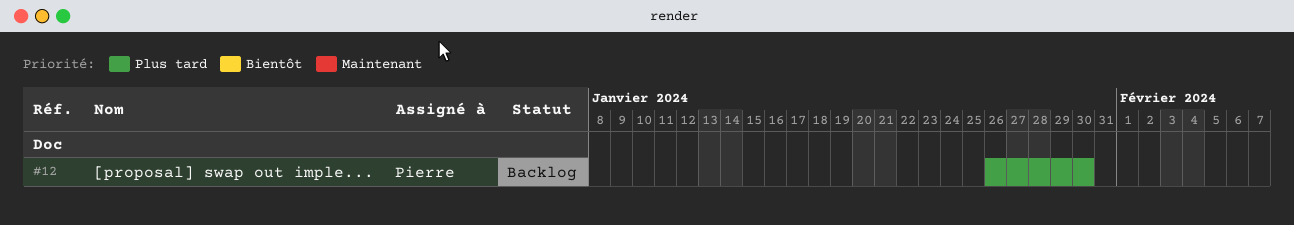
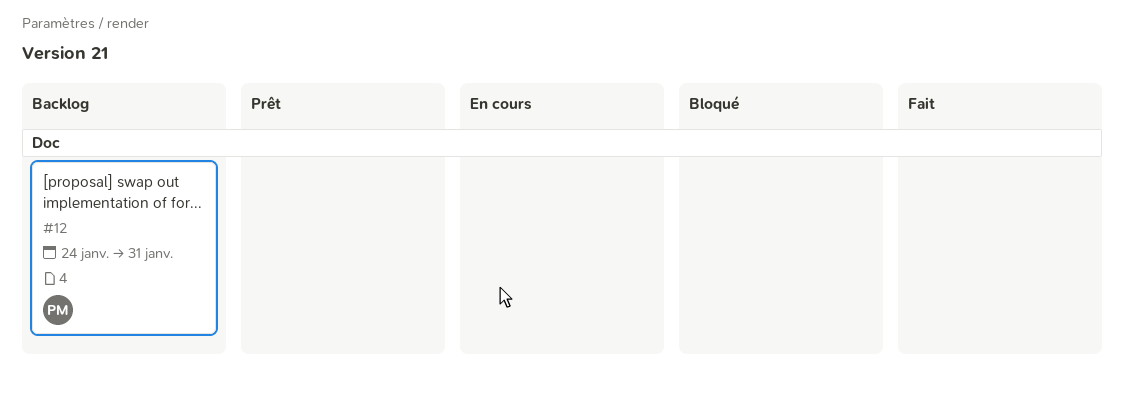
#12, start: Jan 26 -> Jan 24
#12, due: Jan 30 -> Jan 31

